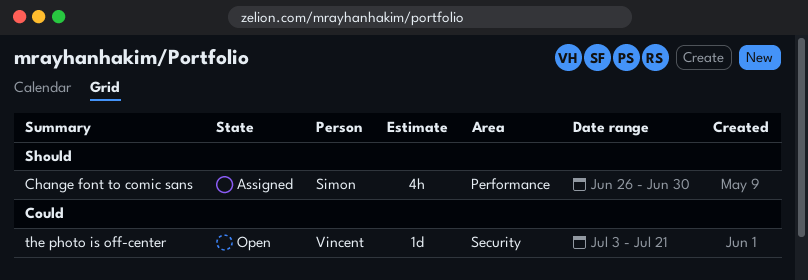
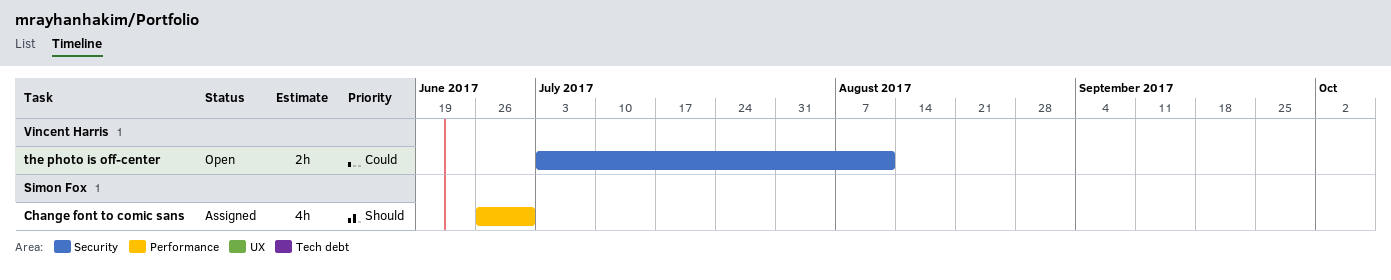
the photo is off-center, estimate: 1d -> 2h
the photo is off-center, due: Jul 21 -> Aug 11

